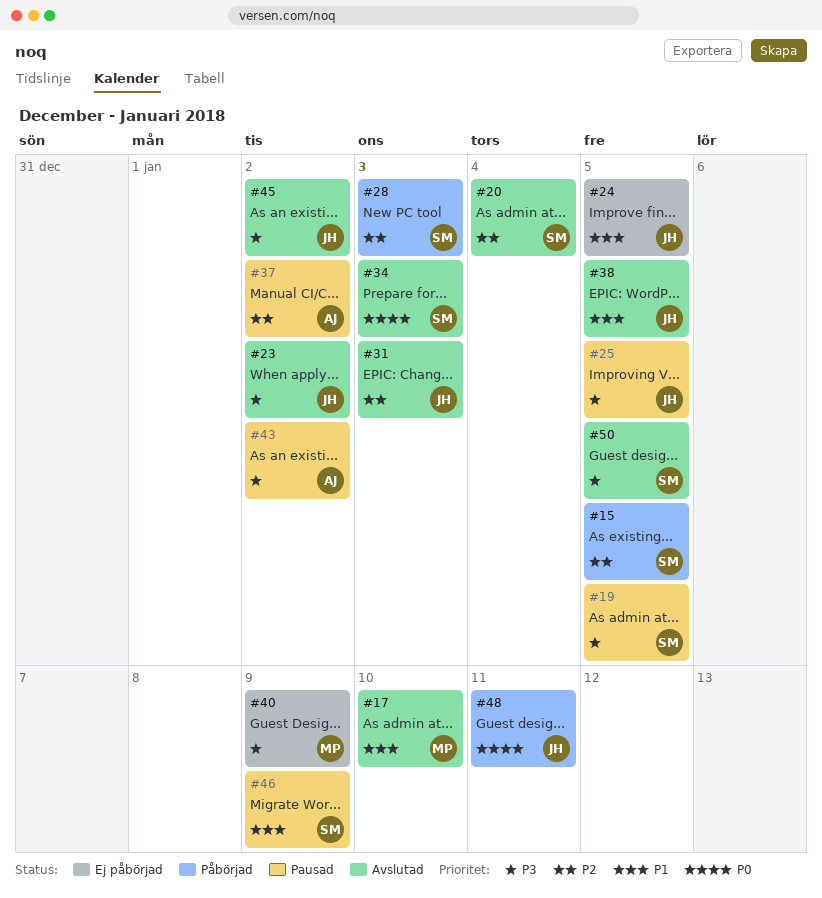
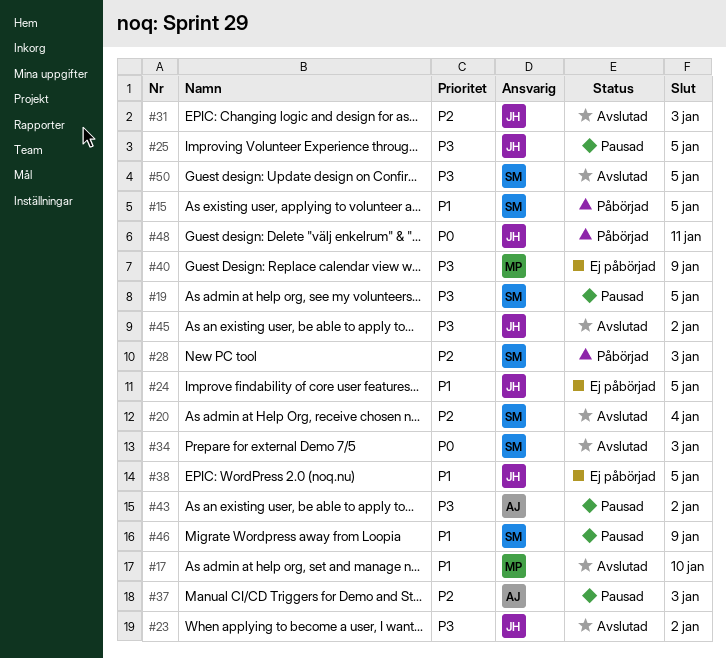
#15, priority: P2 -> P1
#37, due: Jan 2 -> Jan 3
#38, status: Avslutad -> Ej påbörjad

